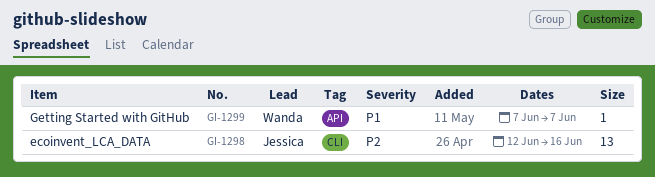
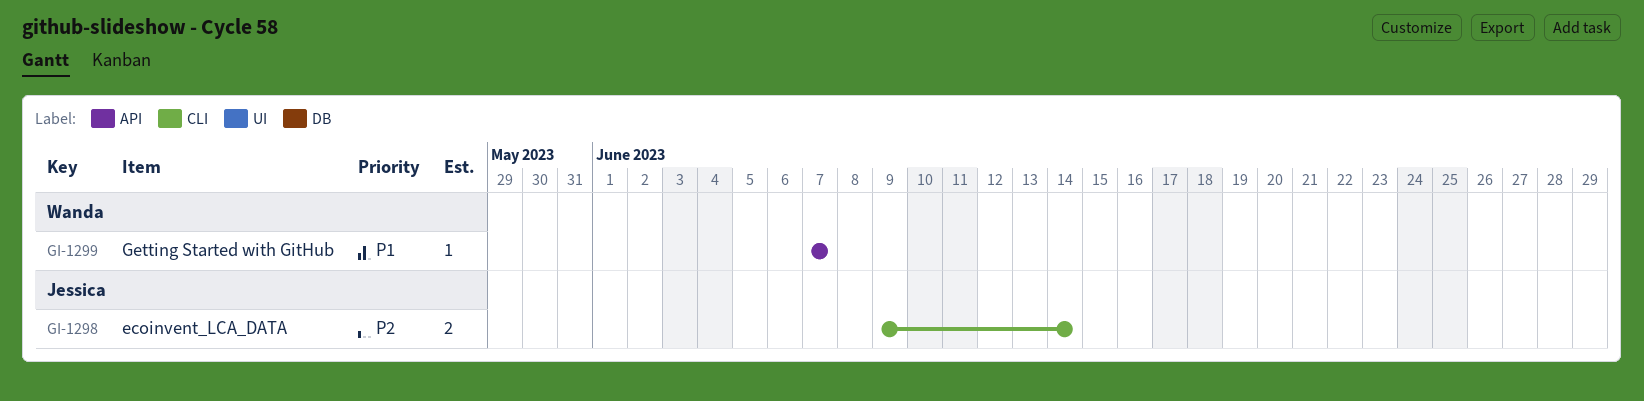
GI-1298, estimate: 13 -> 2
GI-1298, start: Jun 12 -> Jun 9
GI-1298, due: Jun 16 -> Jun 14

